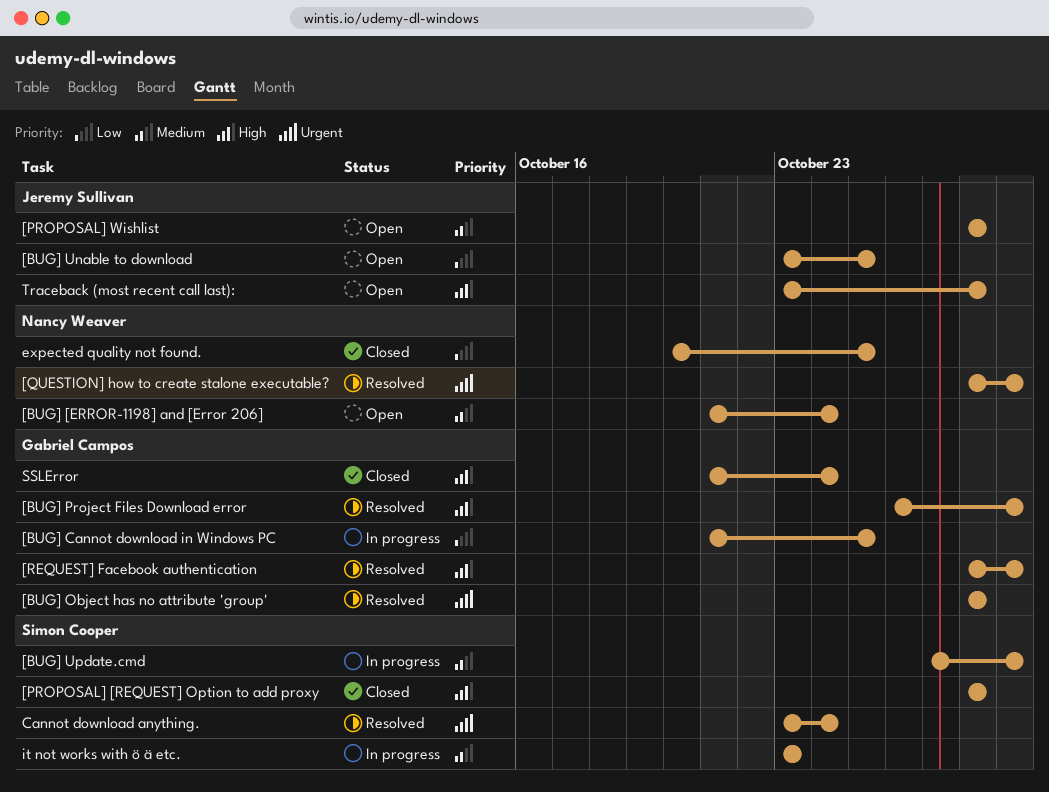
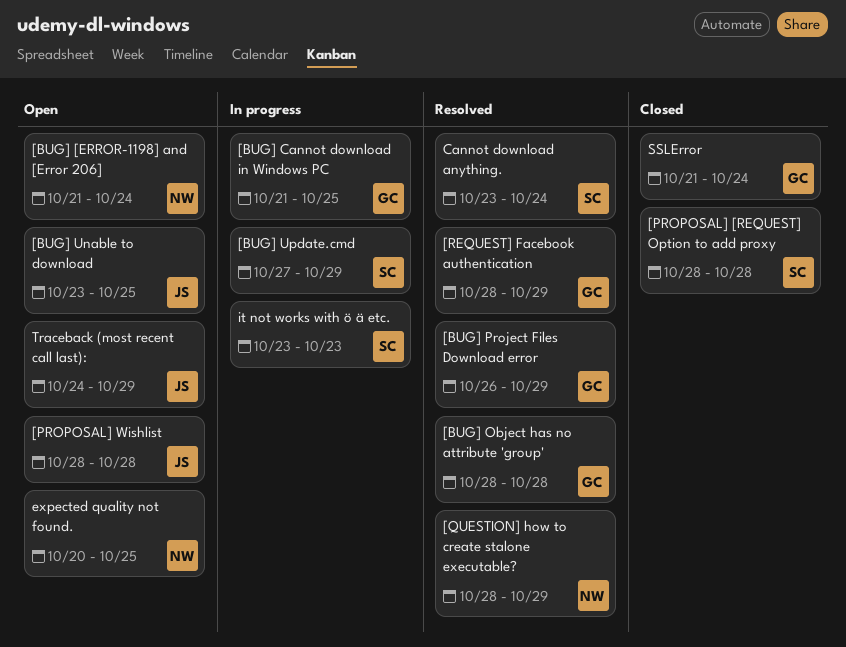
expected quality not found., status: Closed -> Open
Traceback (most recent call last):, start: Oct 23 -> Oct 24
Traceback (most recent call last):, due: Oct 28 -> Oct 29

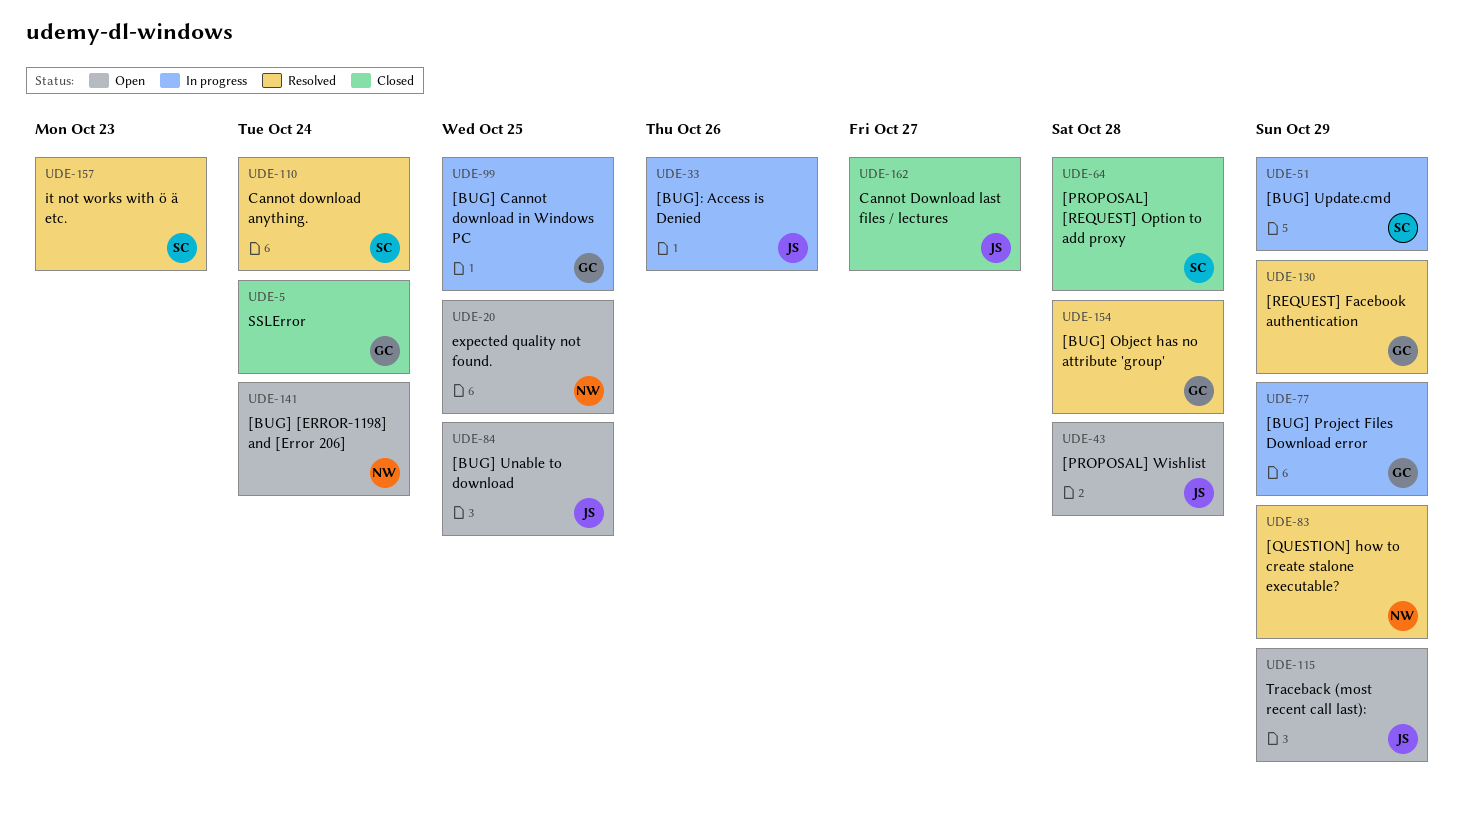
[BUG] Project Files Download error, status: Resolved -> In progress
[BUG]: Access is Denied: none -> present
Cannot Download last files / lectures: none -> present
it not works with ö ä etc., status: In progress -> Resolved

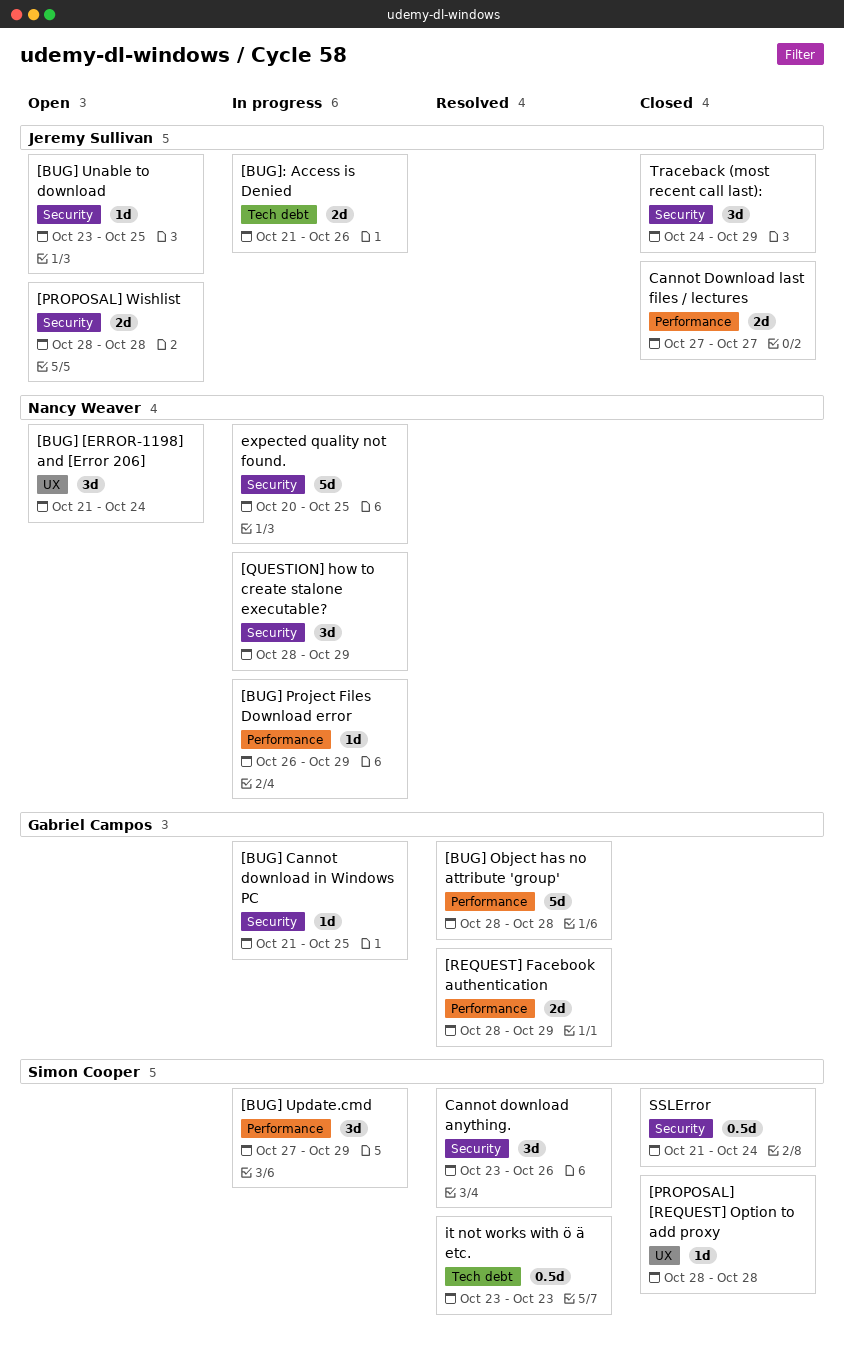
[BUG] Project Files Download error, owner: Gabriel Campos -> Nancy Weaver
[QUESTION] how to create stalone executable?, status: Resolved -> In progress
Cannot download anything., due: Oct 24 -> Oct 26
expected quality not found., status: Open -> In progress
SSLError, owner: Gabriel Campos -> Simon Cooper
Traceback (most recent call last):, status: Open -> Closed

